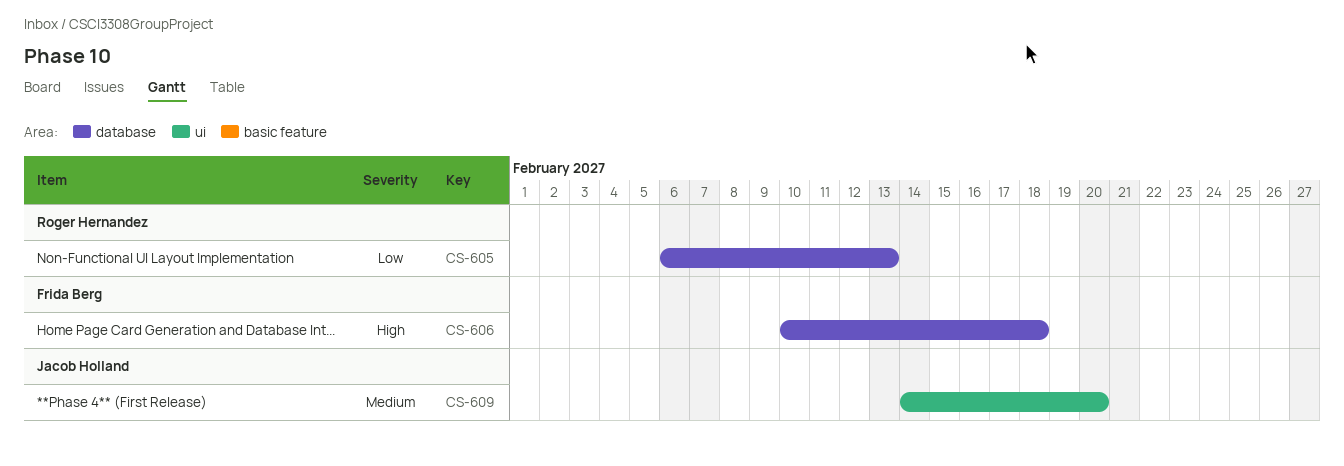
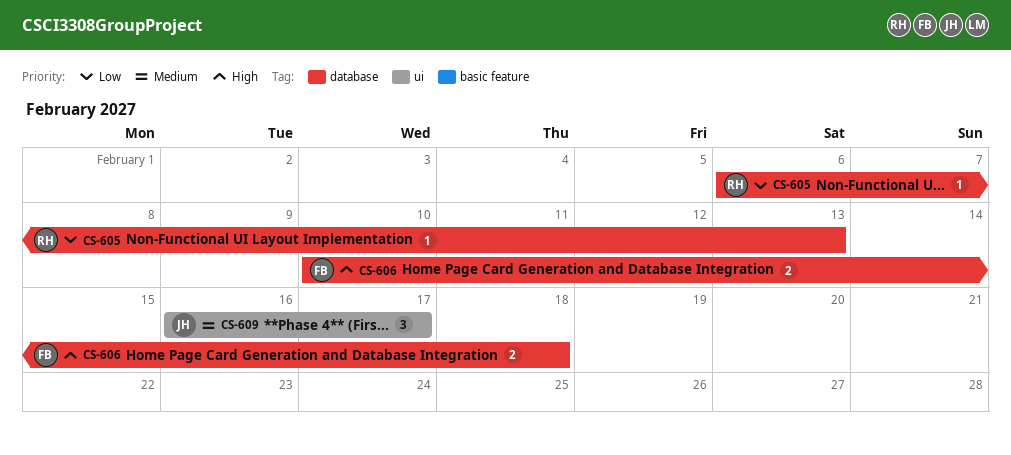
CS-609, start: Feb 14 -> Feb 16
CS-609, due: Feb 20 -> Feb 17

